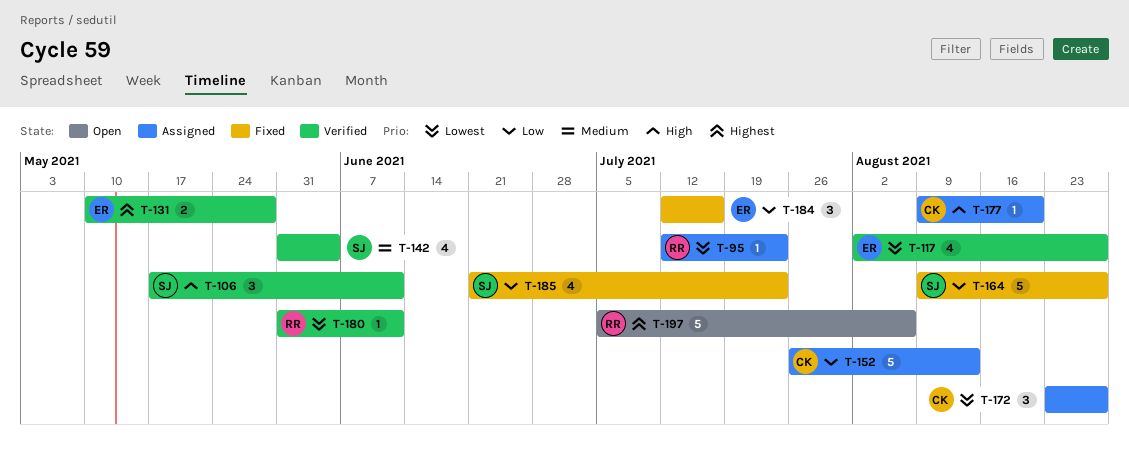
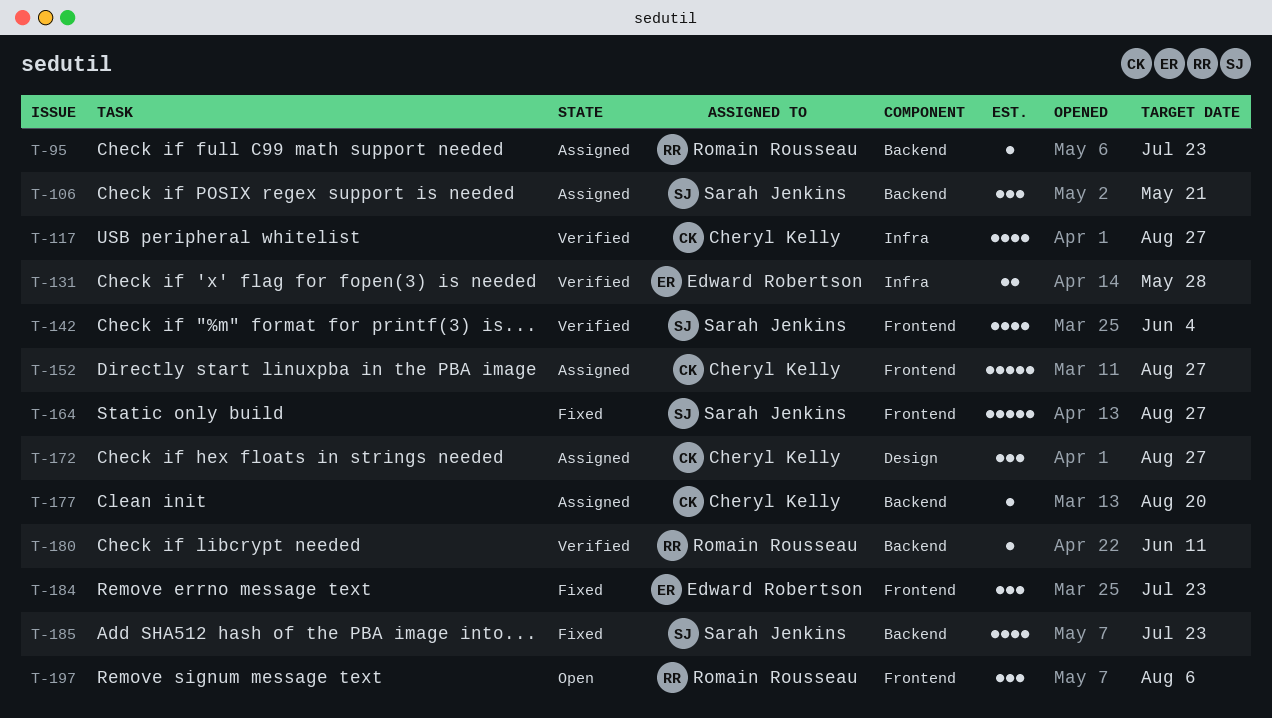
T-106, status: Verified -> Assigned
T-106, due: Jun 11 -> May 21
T-117, owner: Edward Robertson -> Cheryl Kelly
T-152, due: Aug 13 -> Aug 27
T-184, due: Jul 16 -> Jul 23
T-197, estimate: 5 -> 3

